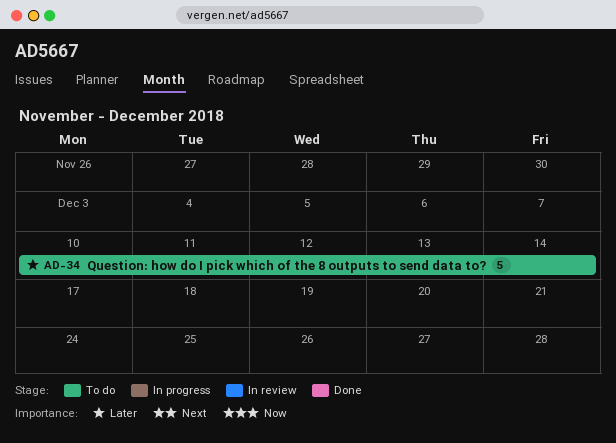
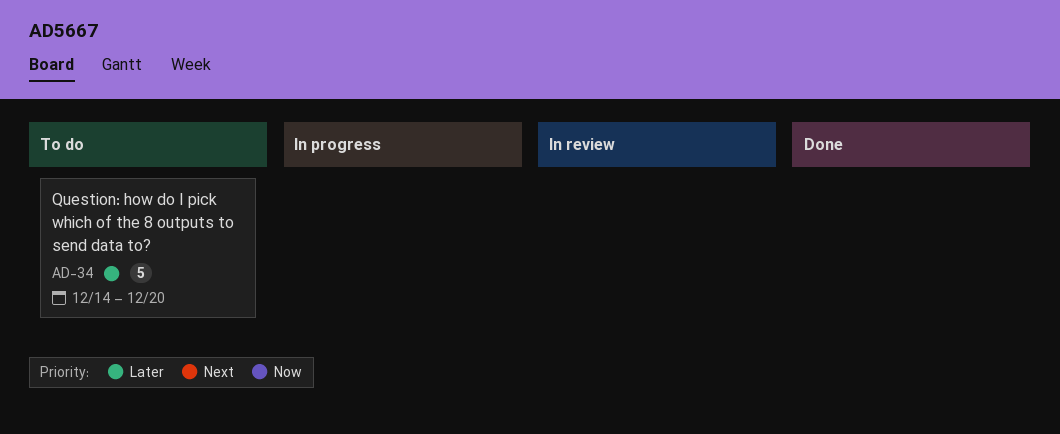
AD-34, start: Dec 10 -> Dec 14
AD-34, due: Dec 14 -> Dec 20

